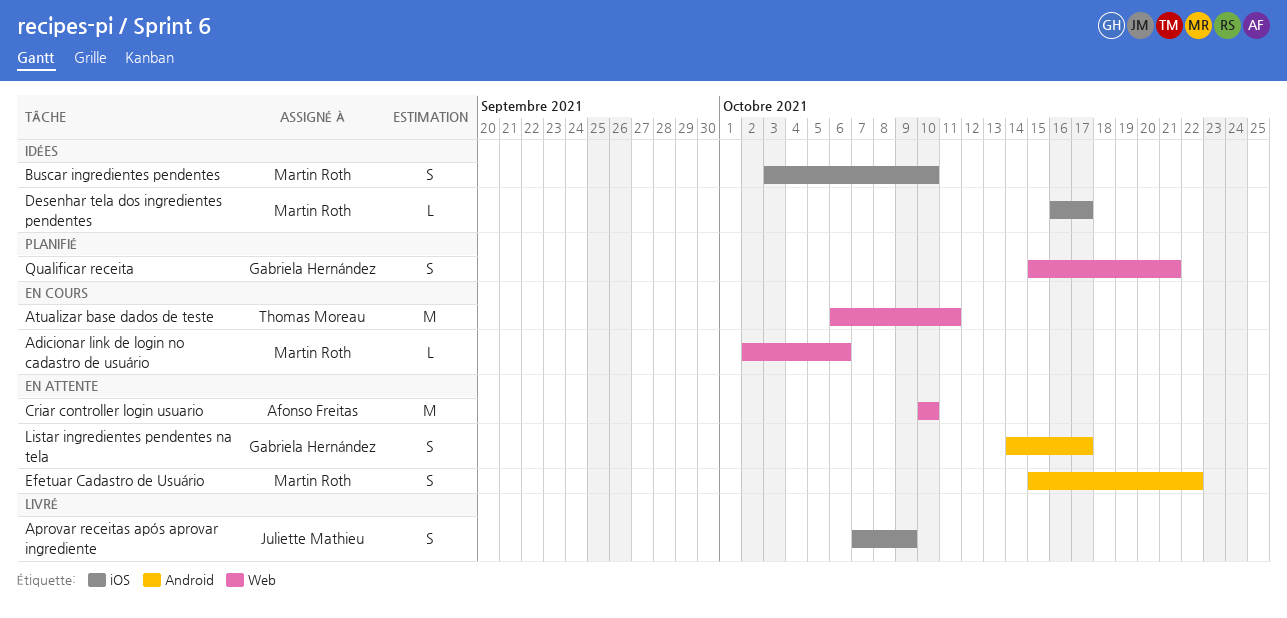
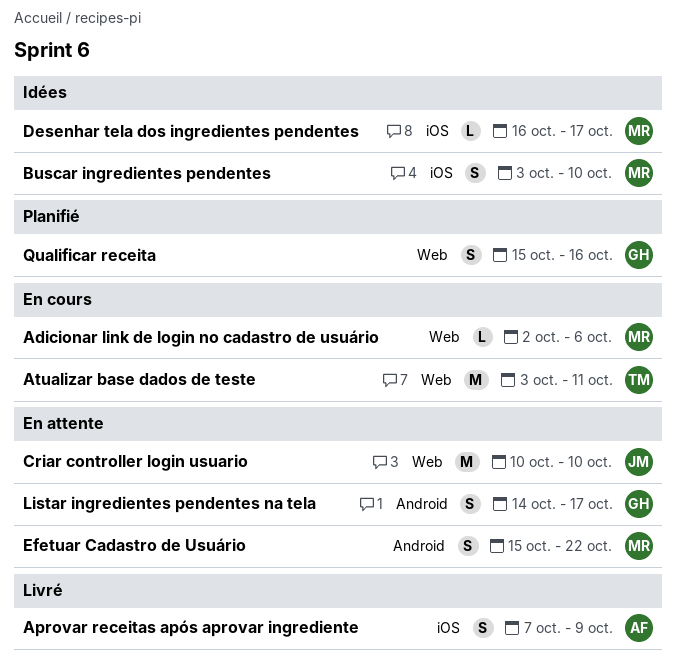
Aprovar receitas após aprovar ingrediente, owner: Juliette Mathieu -> Afonso Freitas
Atualizar base dados de teste, start: Oct 6 -> Oct 3
Criar controller login usuario, owner: Afonso Freitas -> Juliette Mathieu
Qualificar receita, due: Oct 21 -> Oct 16

